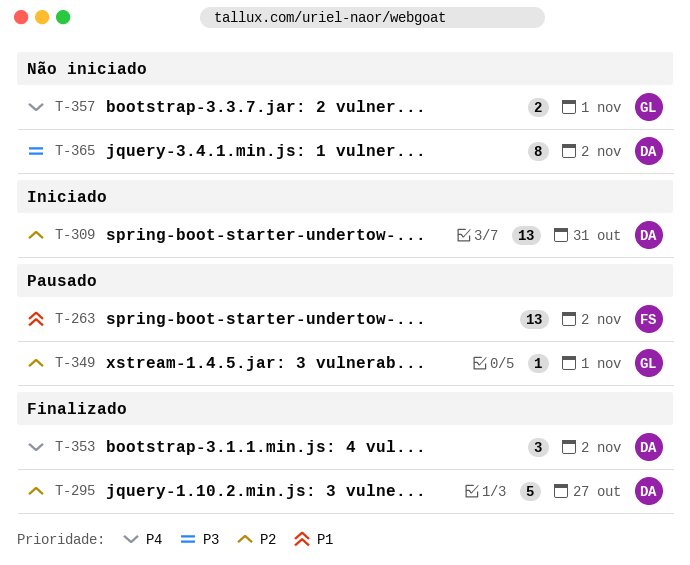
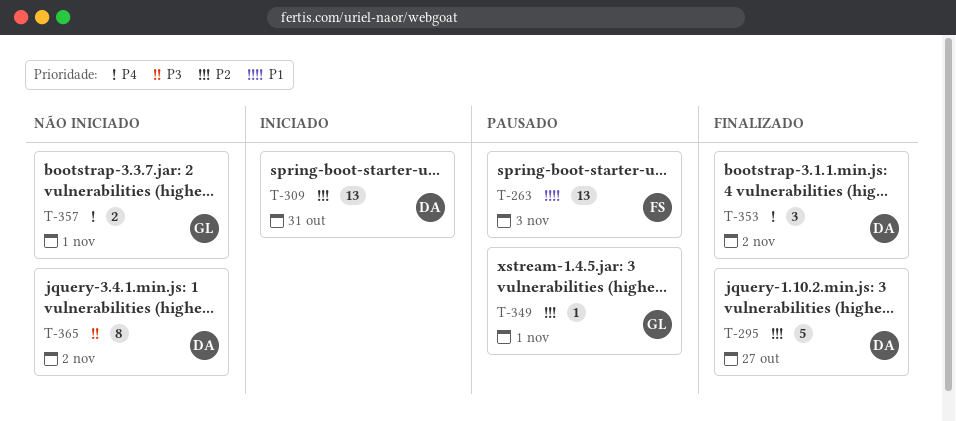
T-263, due: Nov 2 -> Nov 3

